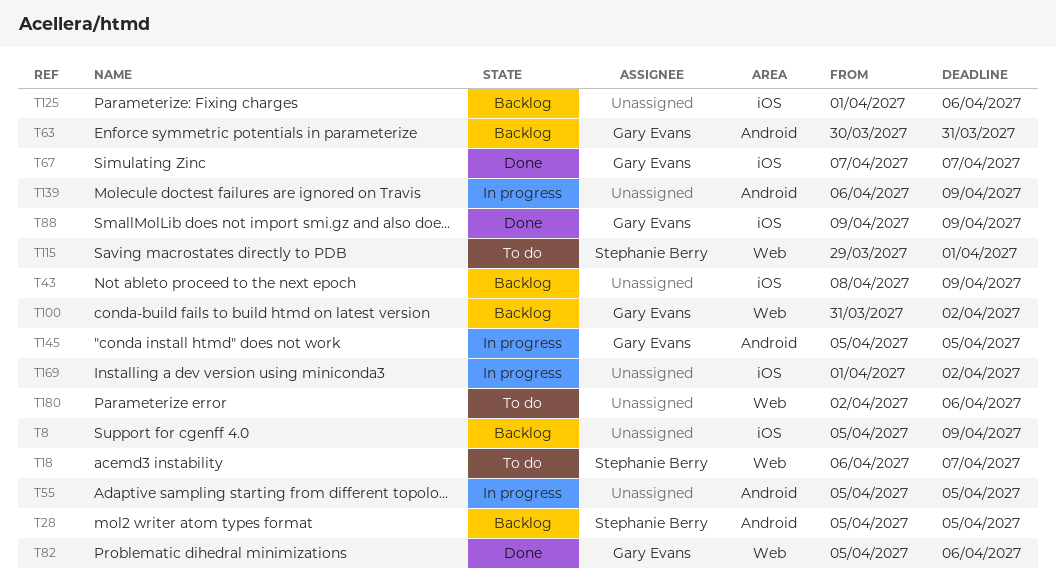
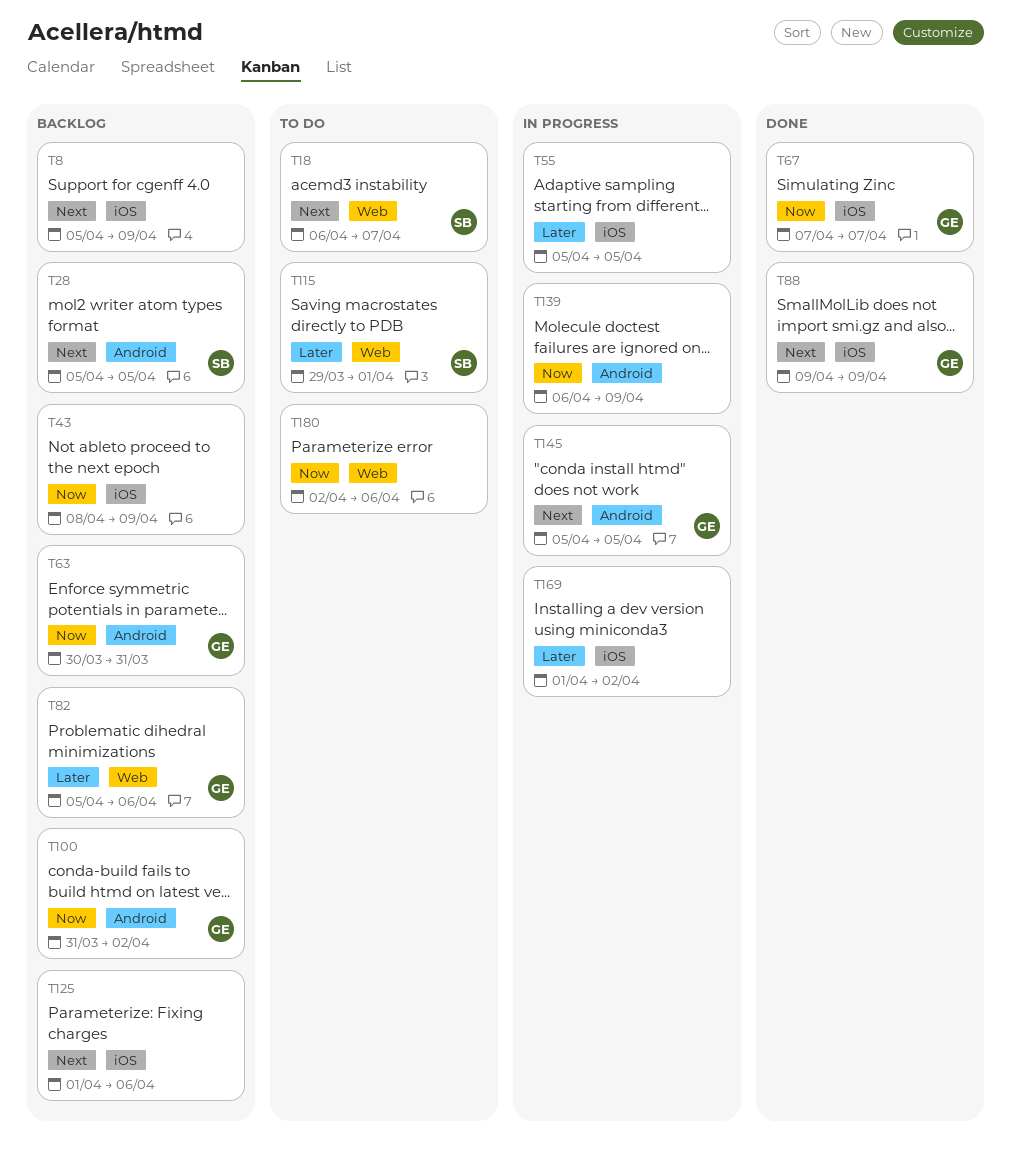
T55, label: Android -> iOS
T82, status: Done -> Backlog
T100, label: Web -> Android

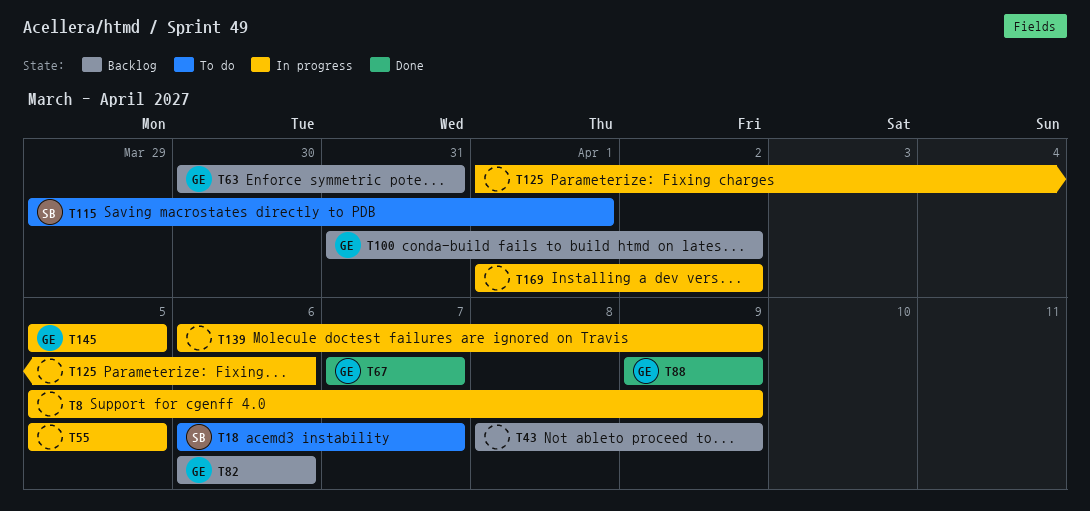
T8, status: Backlog -> In progress
T28: present -> none
T82, start: Apr 5 -> Apr 6
T125, status: Backlog -> In progress
T180: present -> none

